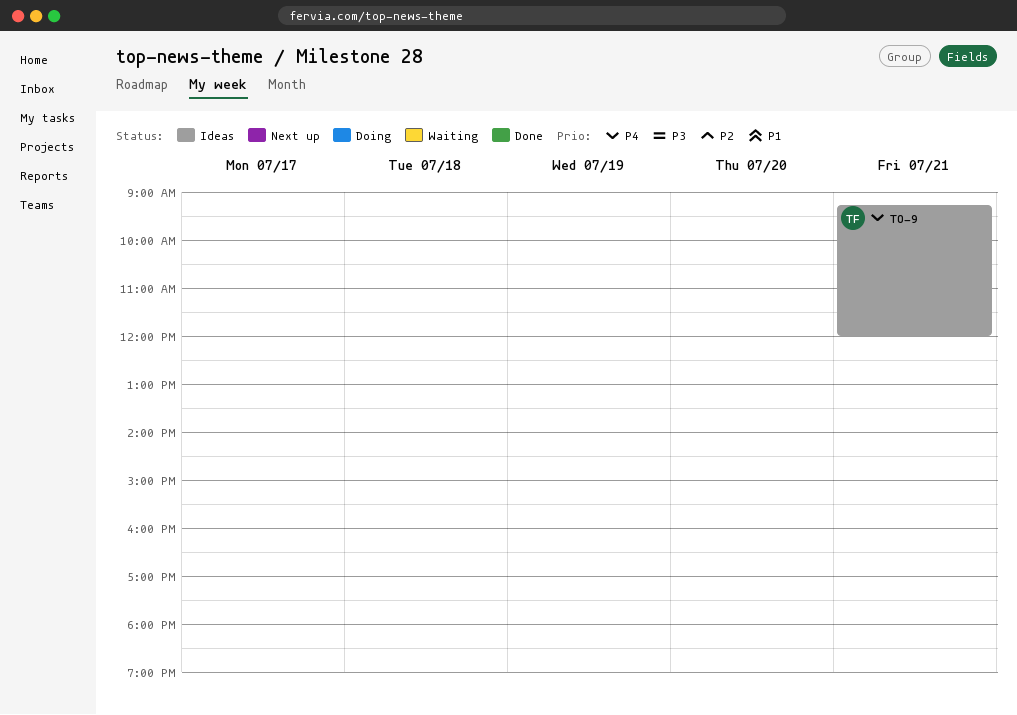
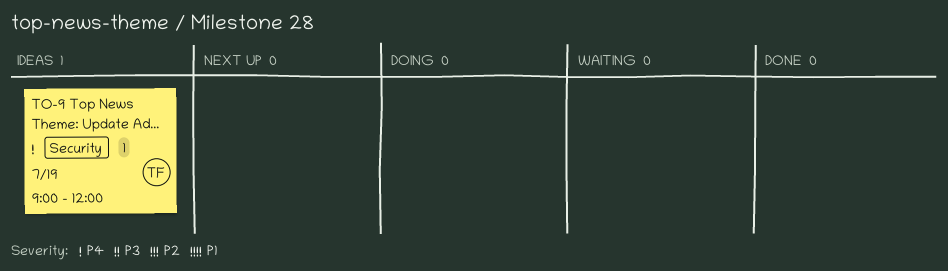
TO-9, day: Jul 21 -> Jul 19
TO-9, begins: 09:15 -> 09:00

